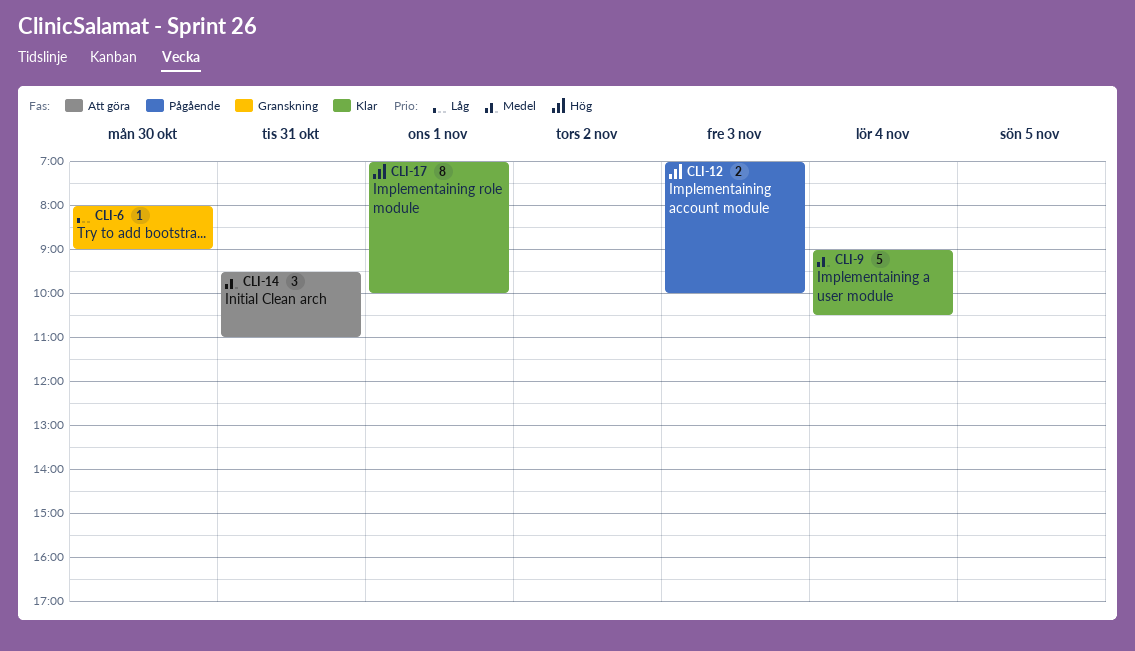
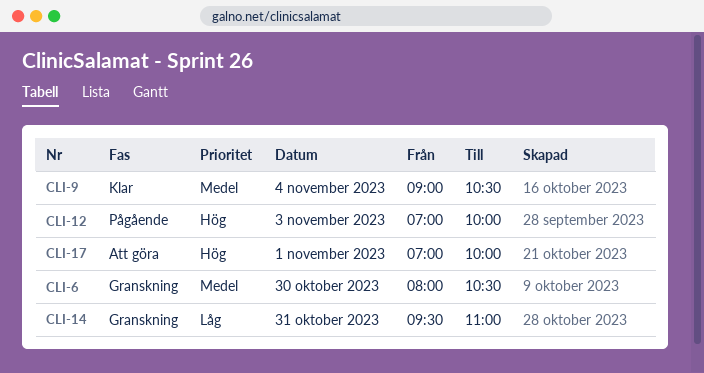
CLI-6, priority: Låg -> Medel
CLI-6, ends: 09:00 -> 10:30
CLI-14, status: Att göra -> Granskning
CLI-14, priority: Medel -> Låg
CLI-17, status: Klar -> Att göra

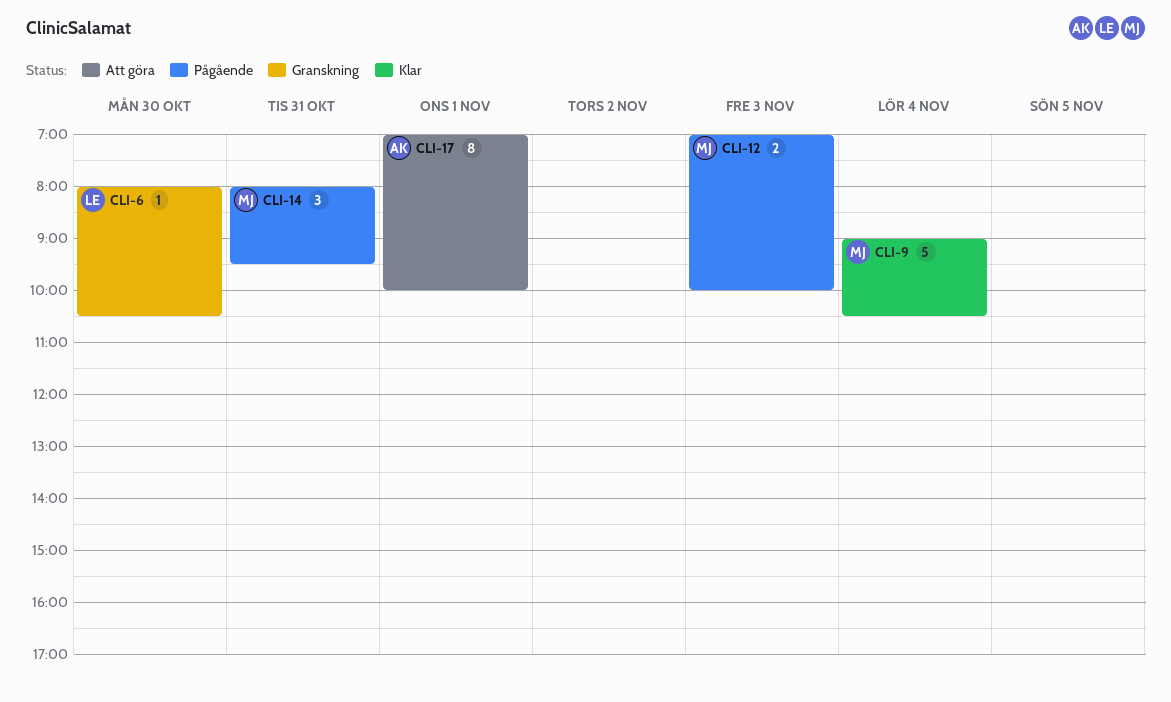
CLI-14, status: Granskning -> Pågående
CLI-14, begins: 09:30 -> 08:00
CLI-14, ends: 11:00 -> 09:30

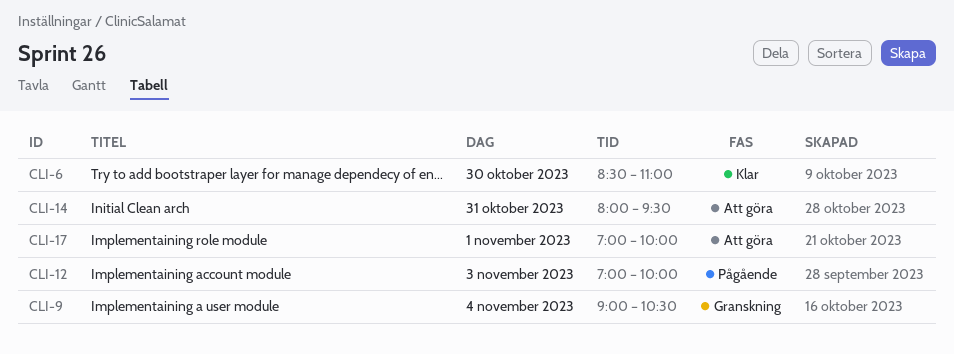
CLI-6, status: Granskning -> Klar
CLI-6, begins: 08:00 -> 08:30
CLI-6, ends: 10:30 -> 11:00
CLI-9, status: Klar -> Granskning
CLI-14, status: Pågående -> Att göra

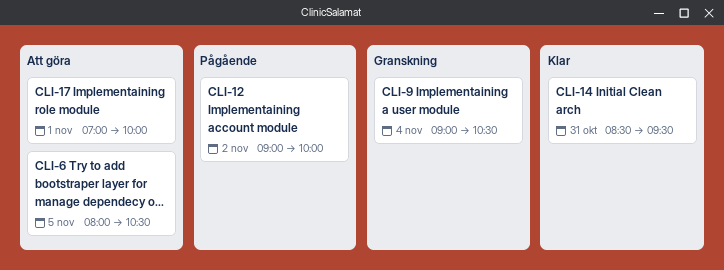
CLI-6, status: Klar -> Att göra
CLI-6, day: Oct 30 -> Nov 5
CLI-6, begins: 08:30 -> 08:00
CLI-6, ends: 11:00 -> 10:30
CLI-12, day: Nov 3 -> Nov 2
CLI-12, begins: 07:00 -> 09:00
CLI-14, status: Att göra -> Klar
CLI-14, begins: 08:00 -> 08:30

